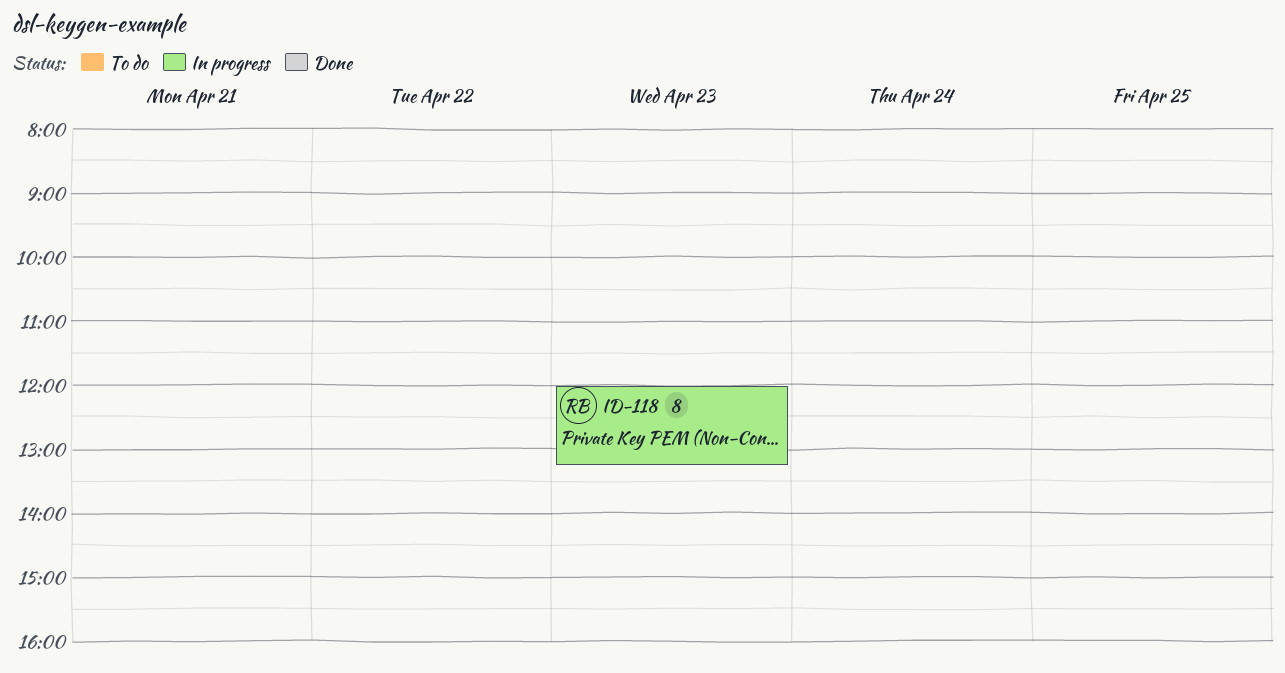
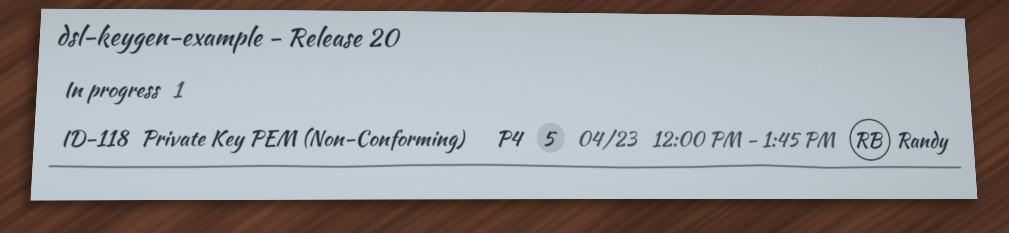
ID-118, estimate: 8 -> 5
ID-118, ends: 13:15 -> 13:45

